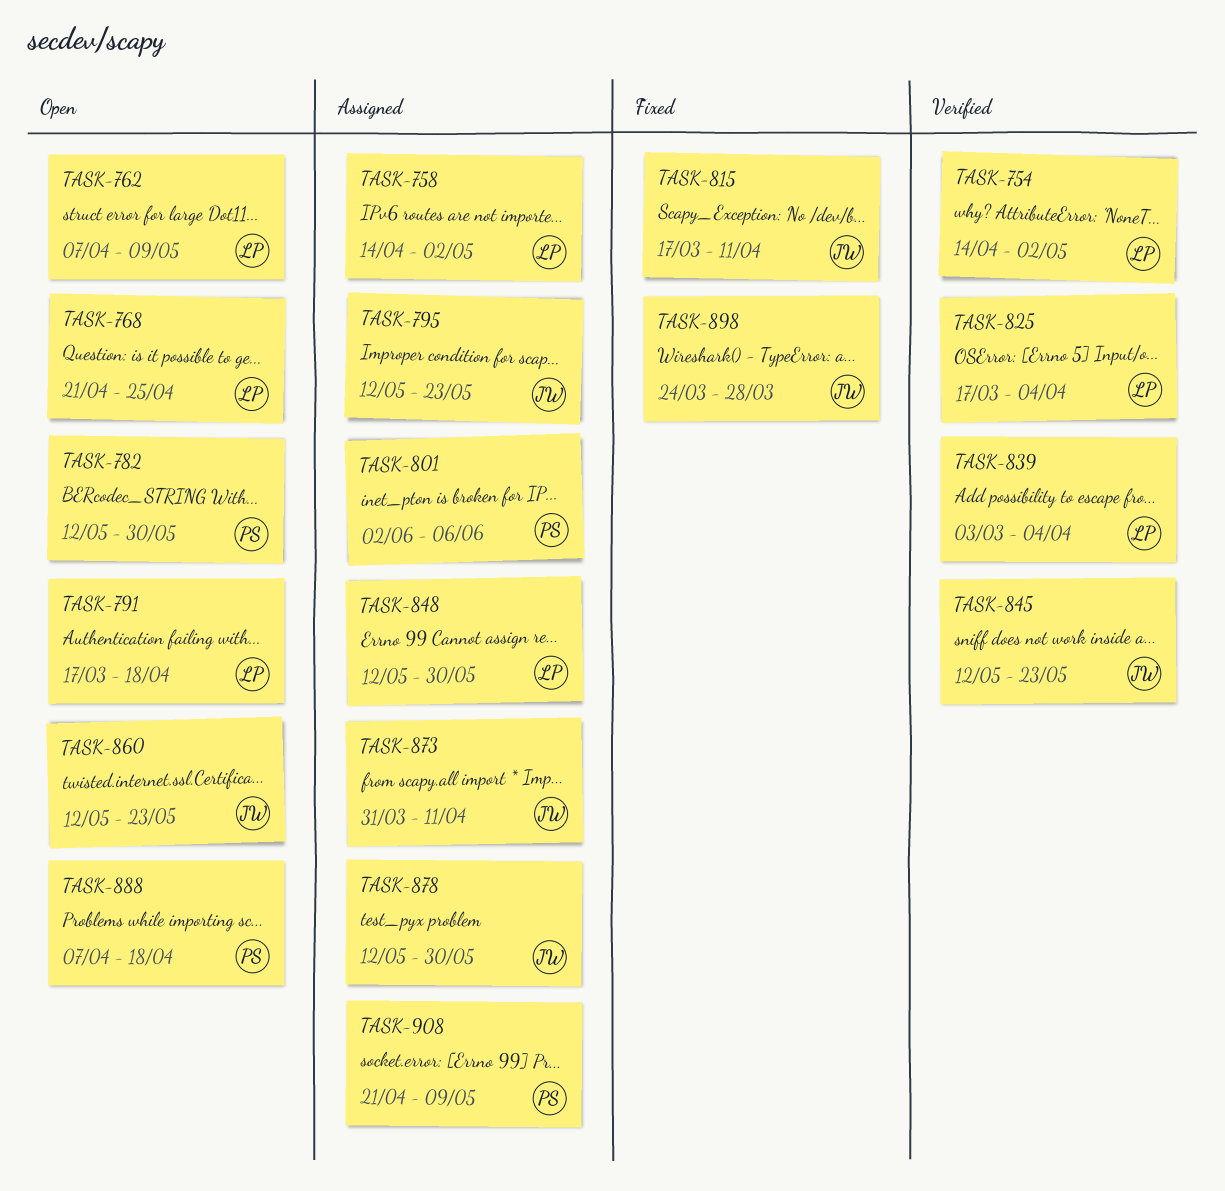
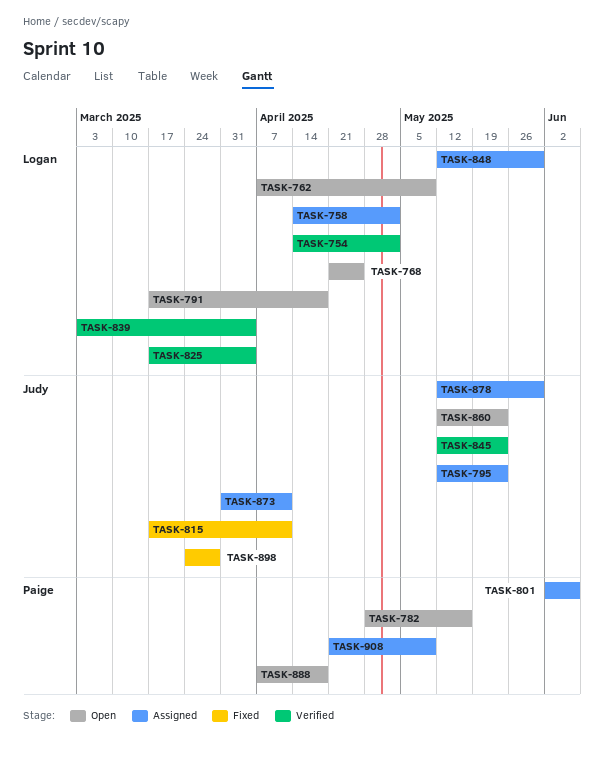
TASK-782, start: May 12 -> Apr 28
TASK-782, due: May 30 -> May 16

